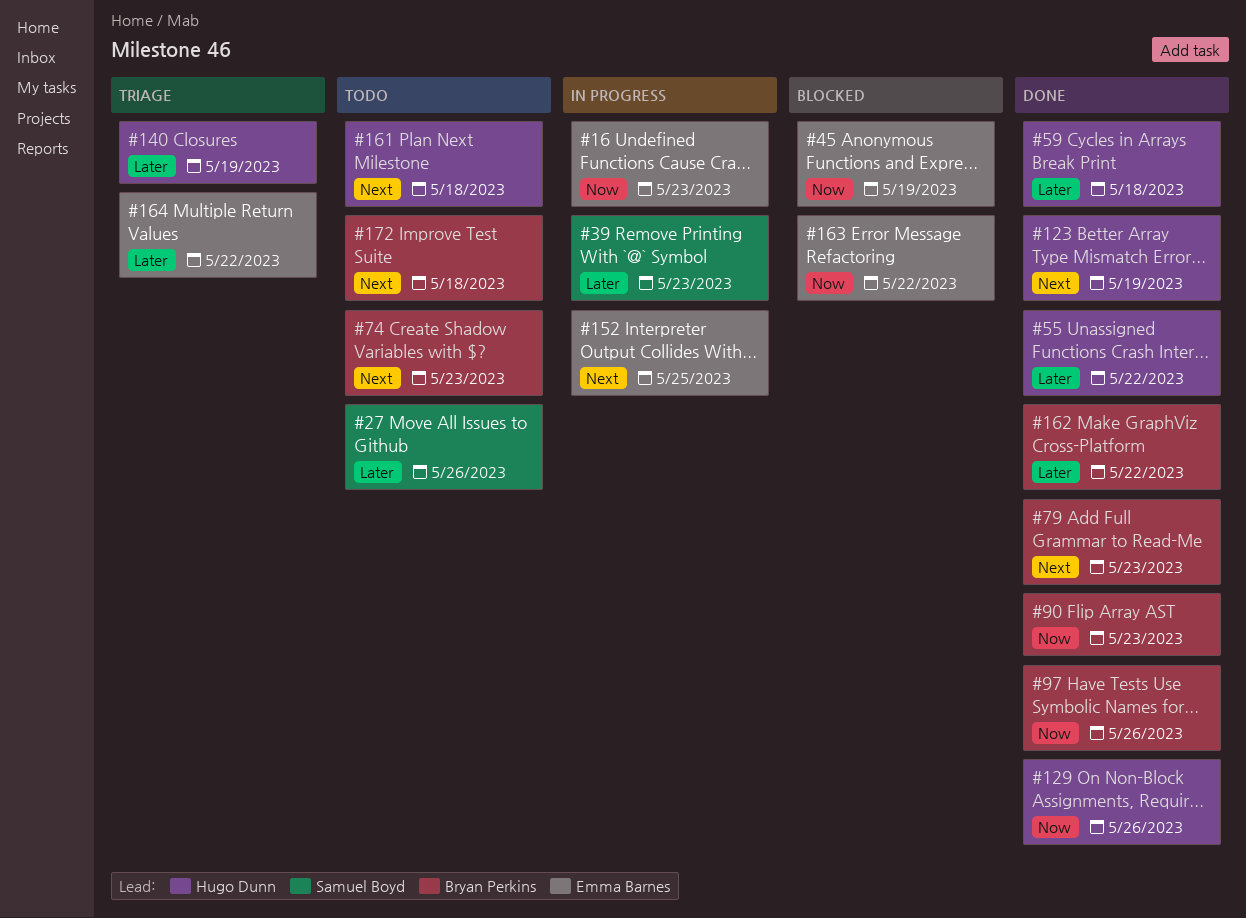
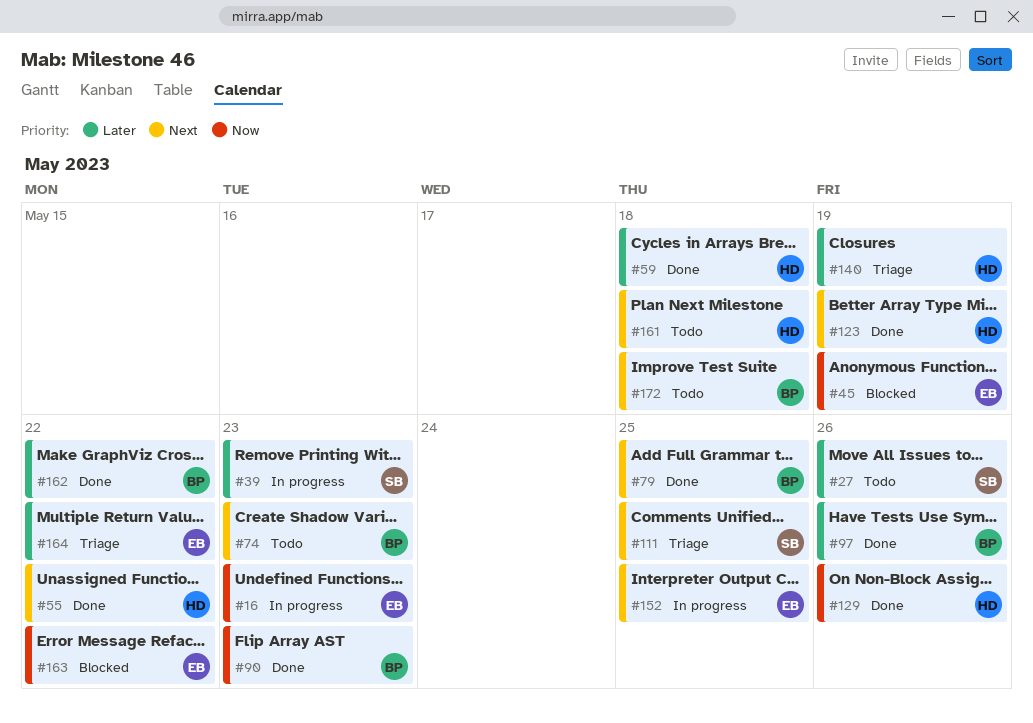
#55, priority: Later -> Next
#79, due: May 23 -> May 25
#97, priority: Now -> Later
#111: none -> present

